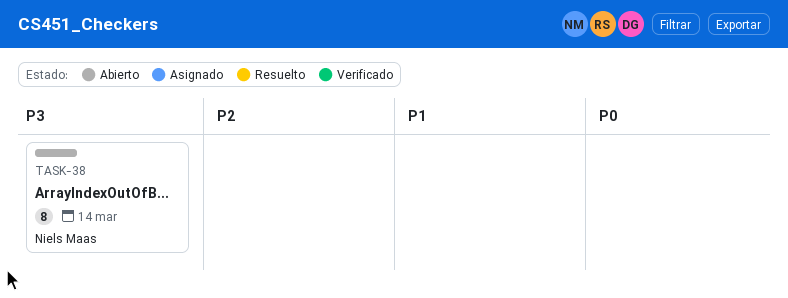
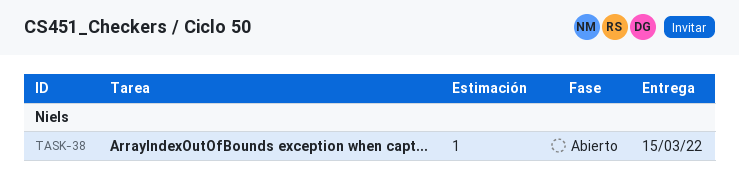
TASK-38, estimate: 8 -> 1
TASK-38, due: Mar 14 -> Mar 15

